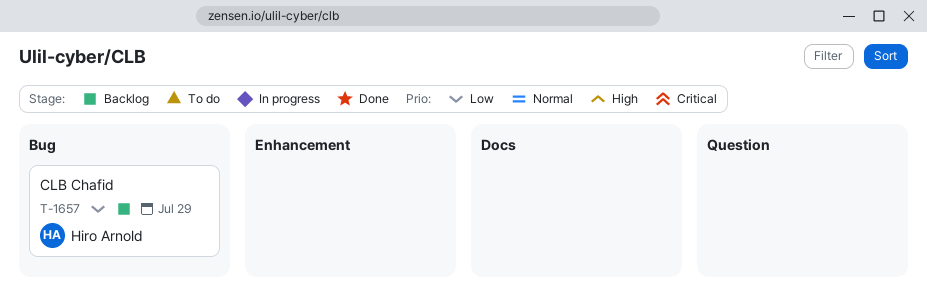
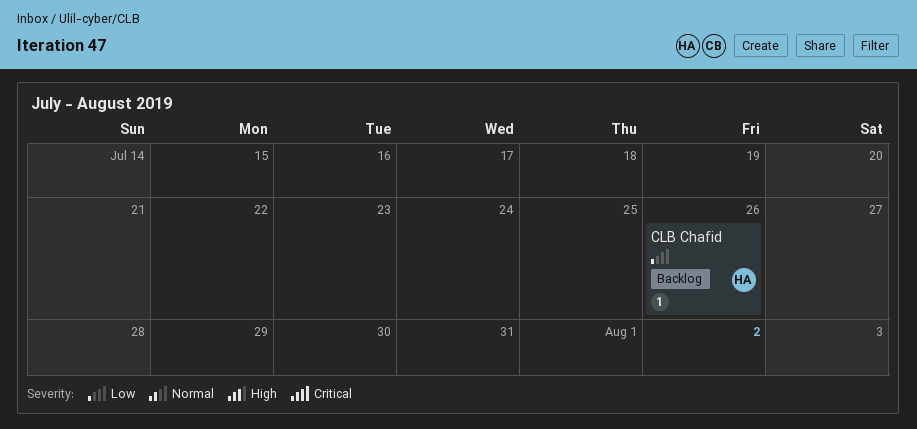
CLB Chafid, due: Jul 29 -> Jul 26

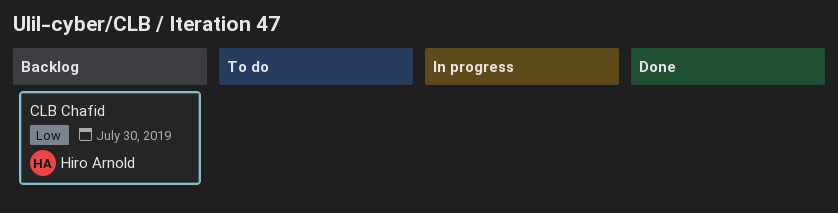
CLB Chafid, due: Jul 26 -> Jul 30

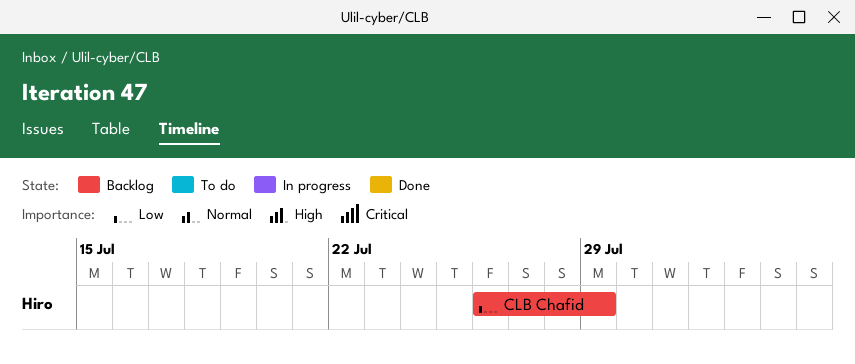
CLB Chafid, due: Jul 30 -> Jul 29

